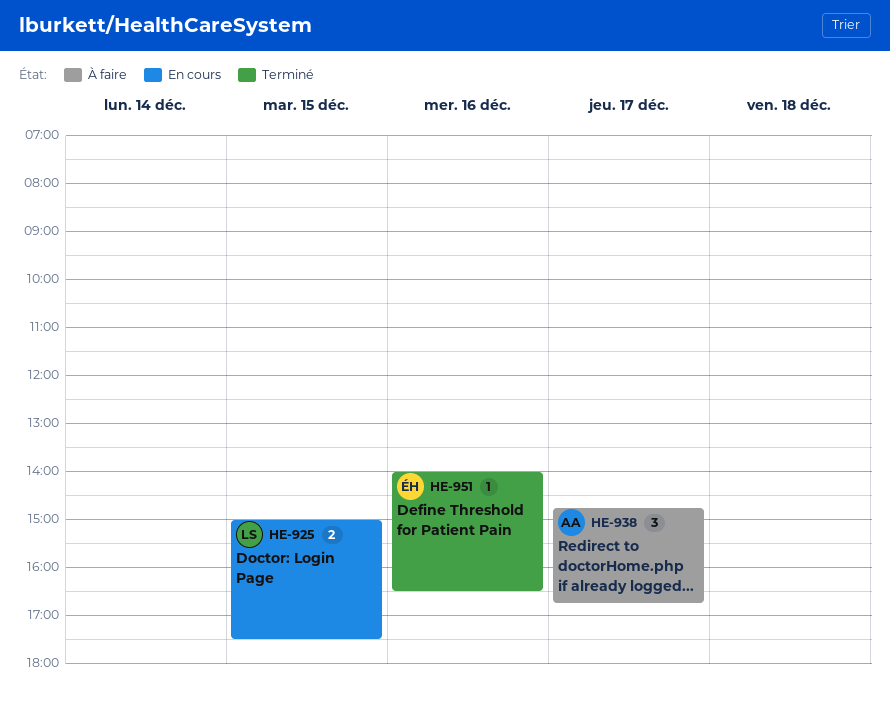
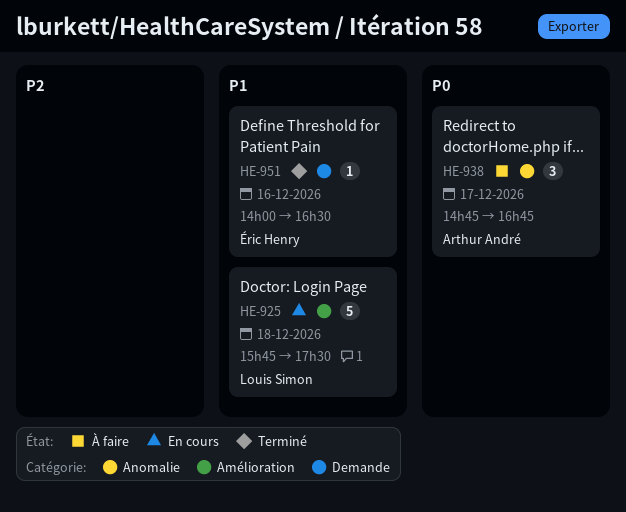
HE-925, estimate: 2 -> 5
HE-925, day: Dec 15 -> Dec 18
HE-925, begins: 15:00 -> 15:45

